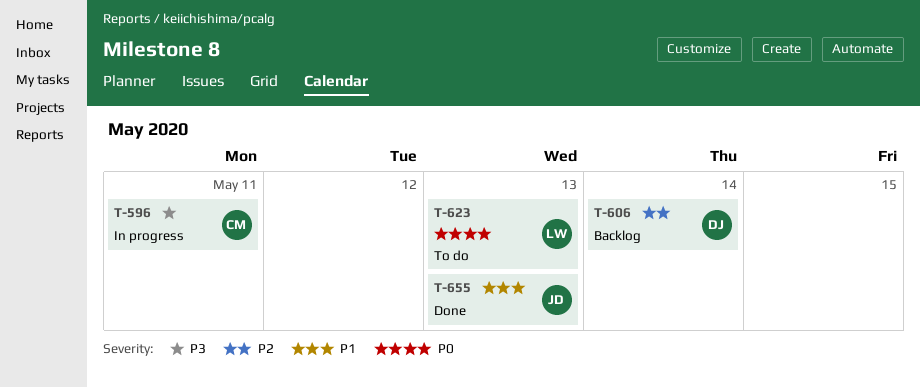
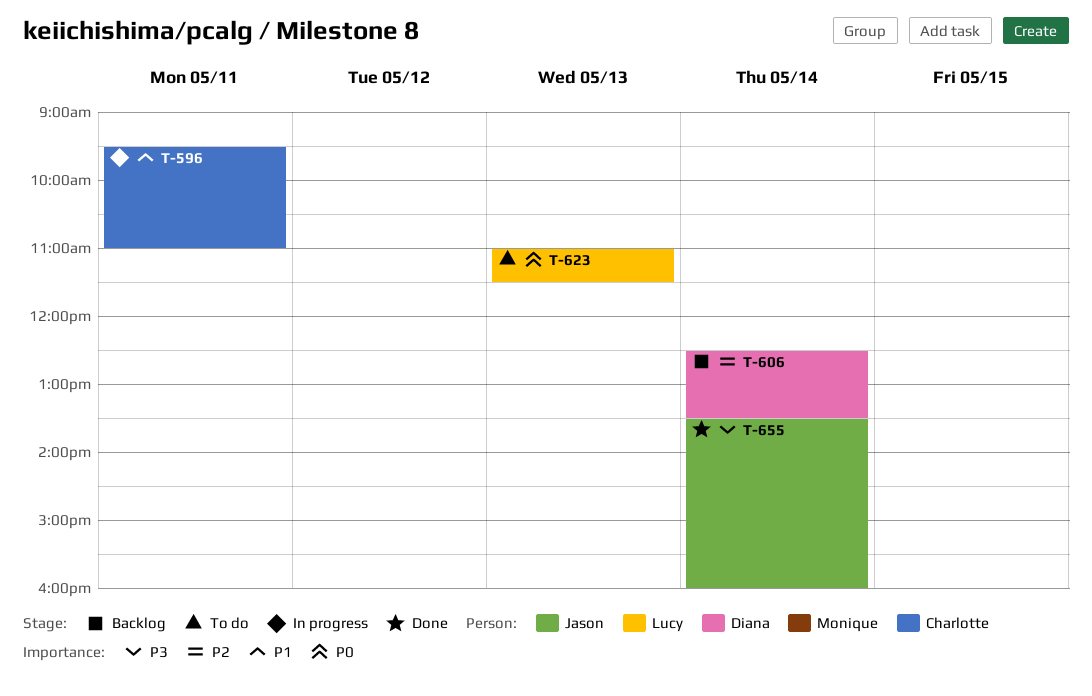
T-596, priority: P3 -> P1
T-655, priority: P1 -> P3
T-655, day: May 13 -> May 14

